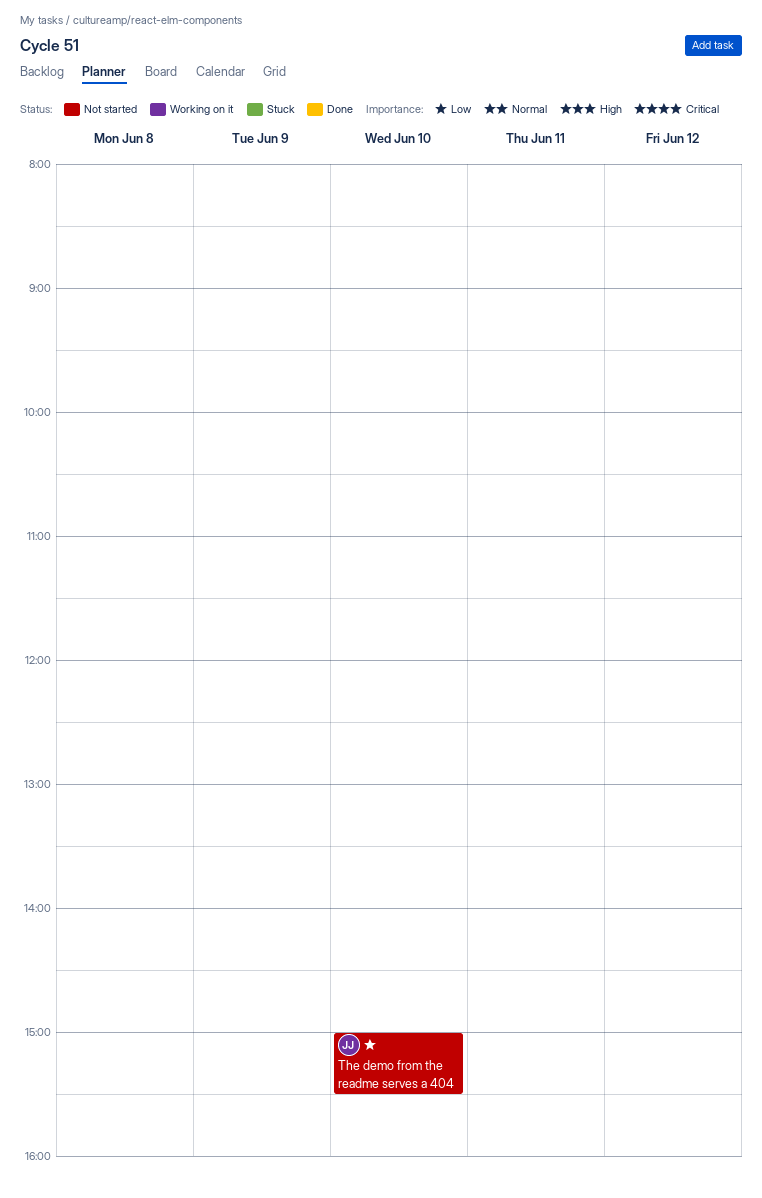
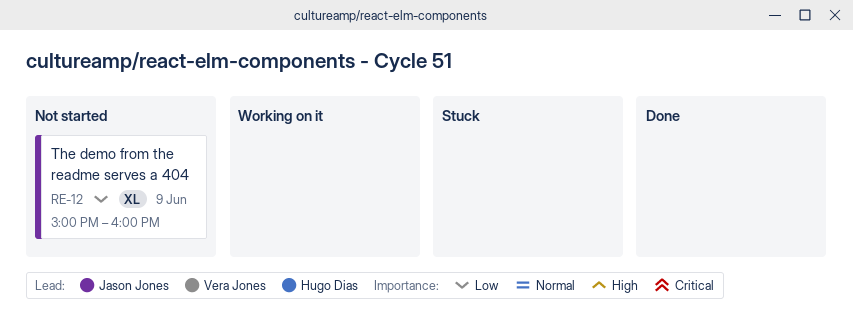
The demo from the readme serves a 404, day: Jun 10 -> Jun 9
The demo from the readme serves a 404, ends: 15:30 -> 16:00

